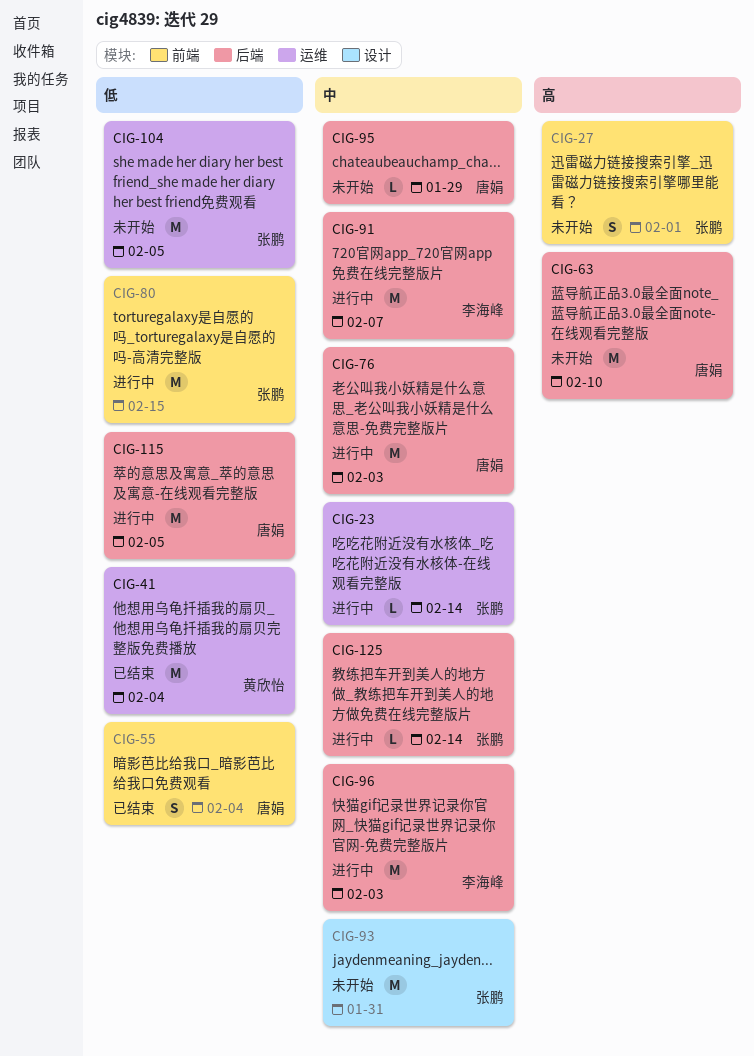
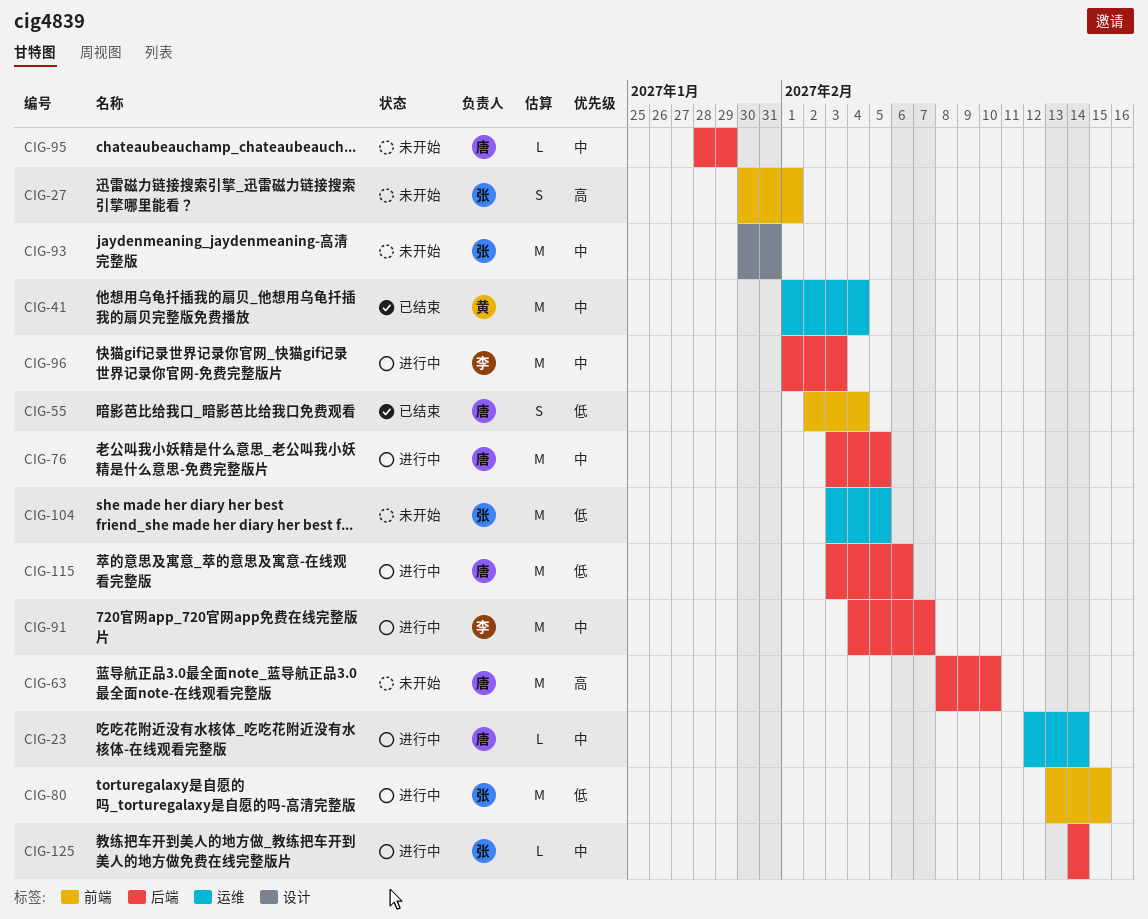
CIG-23, owner: 张鹏 -> 唐娟
CIG-41, priority: 低 -> 中
CIG-76, due: Feb 3 -> Feb 5
CIG-115, due: Feb 5 -> Feb 6

